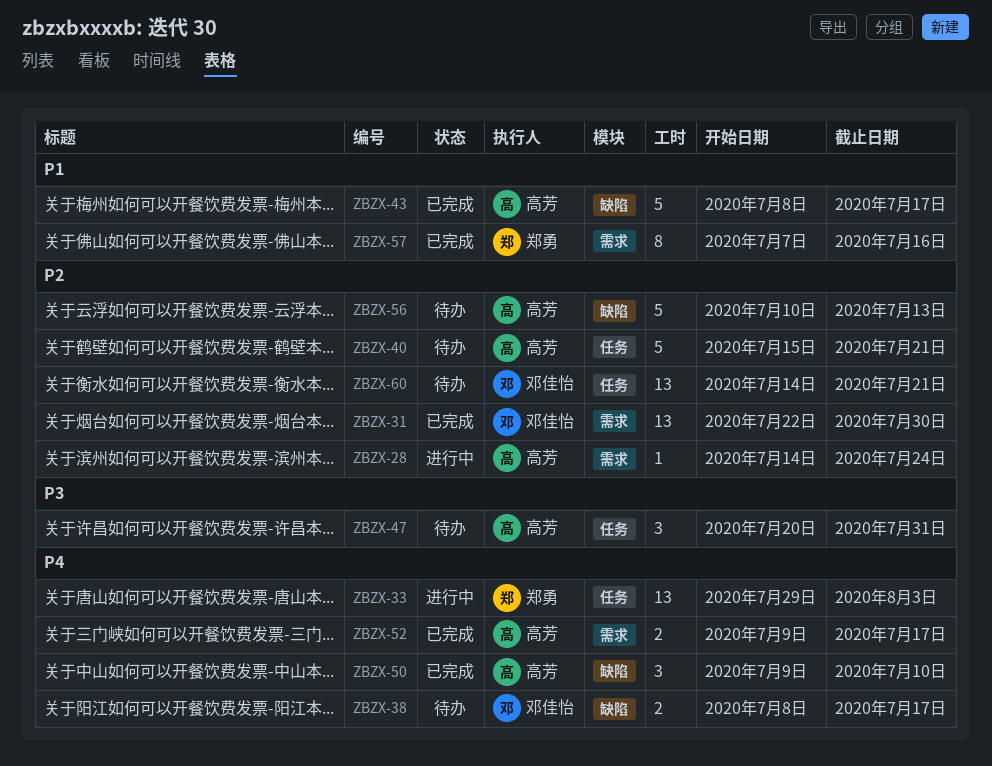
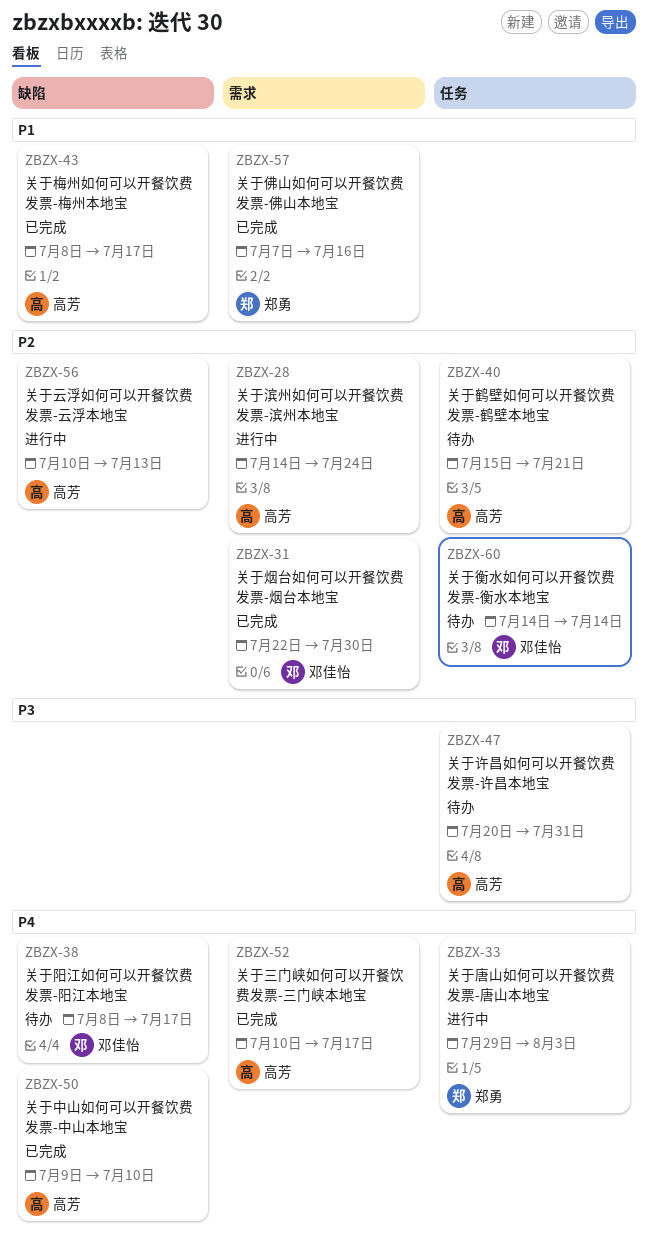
ZBZX-52, start: Jul 9 -> Jul 10
ZBZX-56, status: 待办 -> 进行中
ZBZX-60, due: Jul 21 -> Jul 14

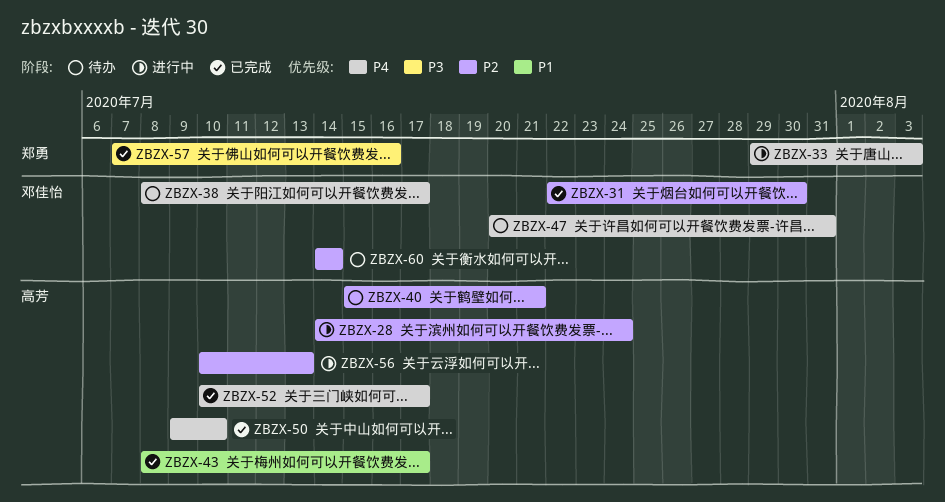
ZBZX-47, owner: 高芳 -> 邓佳怡
ZBZX-47, priority: P3 -> P4
ZBZX-57, priority: P1 -> P3

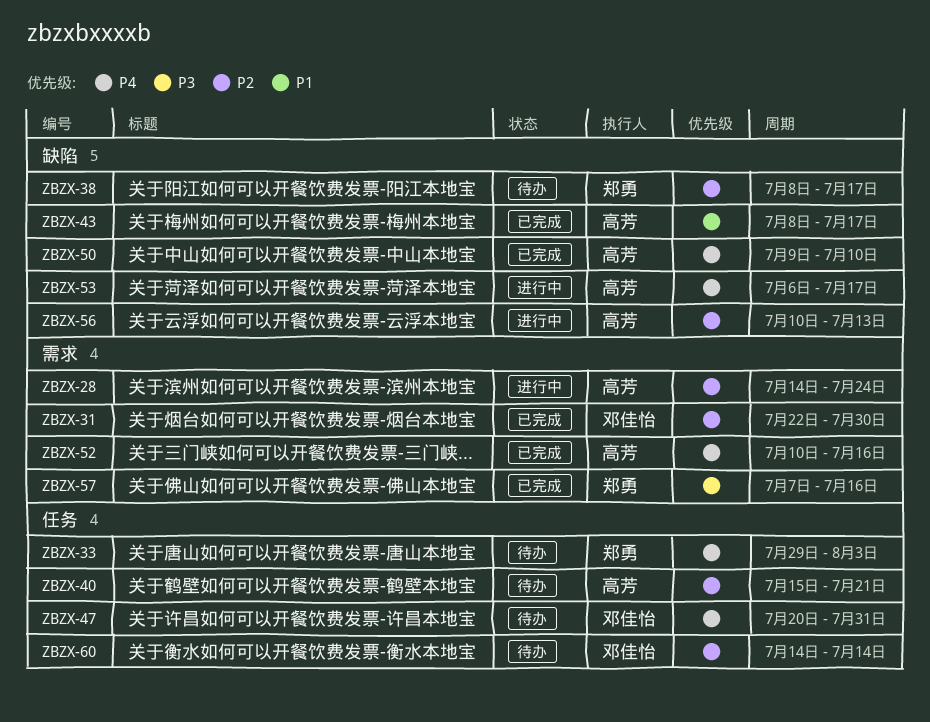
ZBZX-33, status: 进行中 -> 待办
ZBZX-38, owner: 邓佳怡 -> 郑勇
ZBZX-38, priority: P4 -> P2
ZBZX-52, due: Jul 17 -> Jul 16
ZBZX-53: none -> present

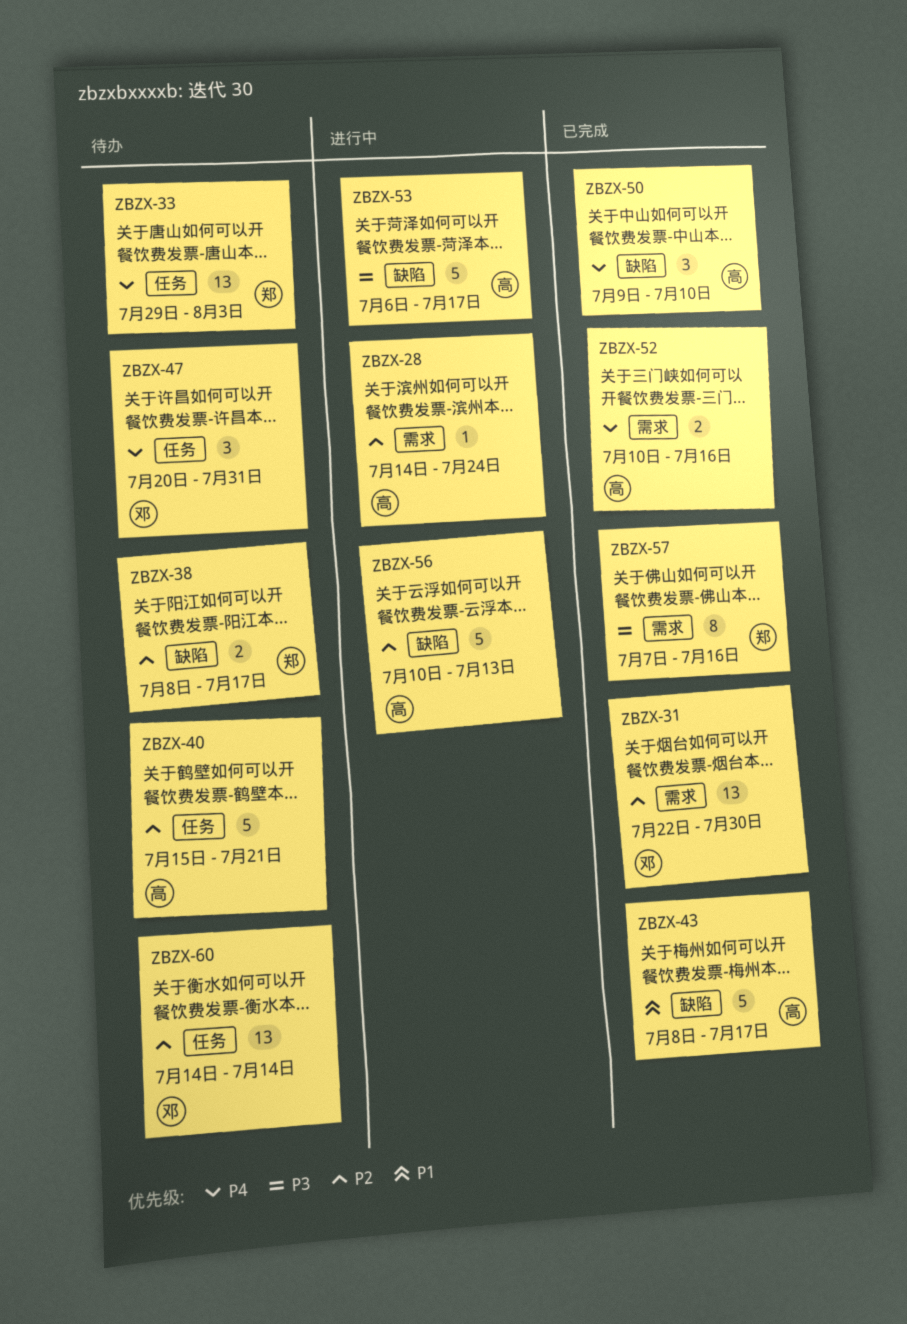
ZBZX-53, priority: P4 -> P3

